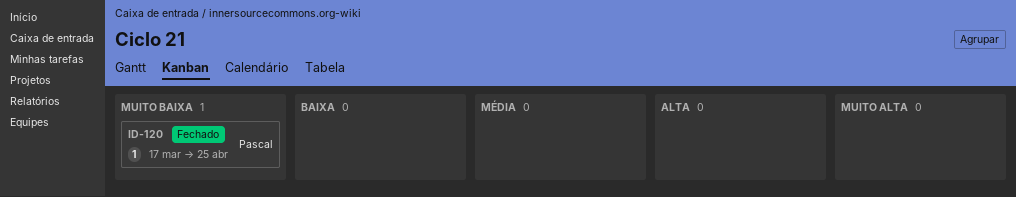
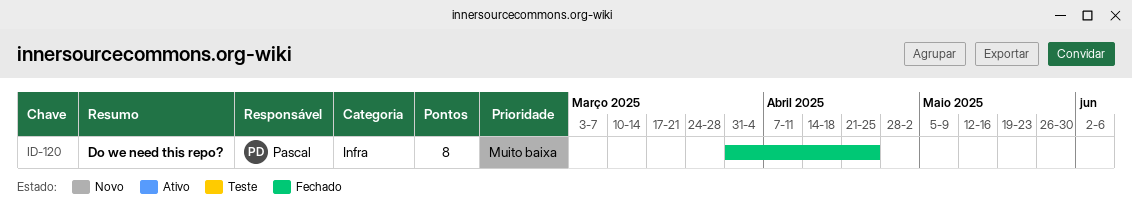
ID-120, estimate: 1 -> 8
ID-120, start: Mar 17 -> Mar 31

